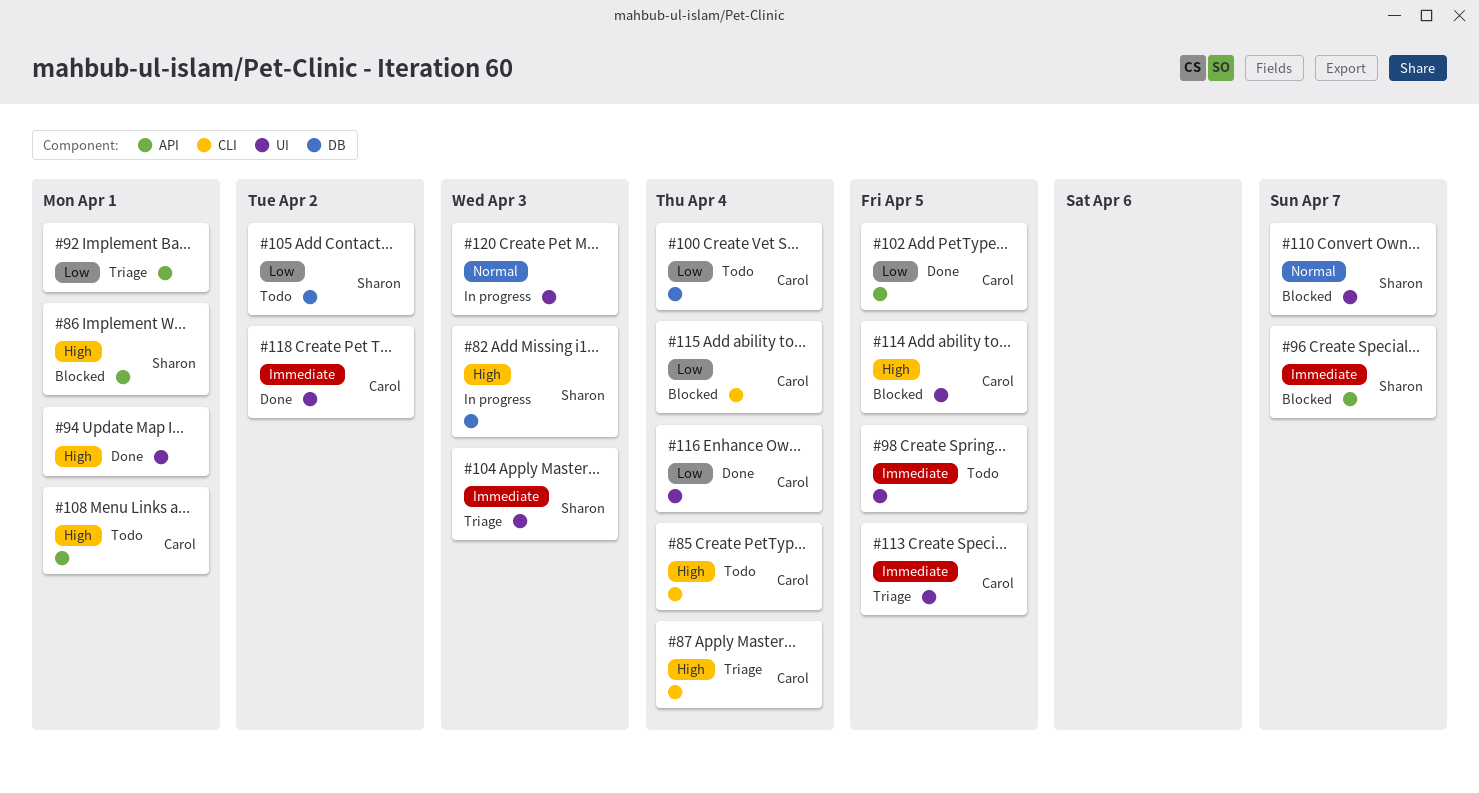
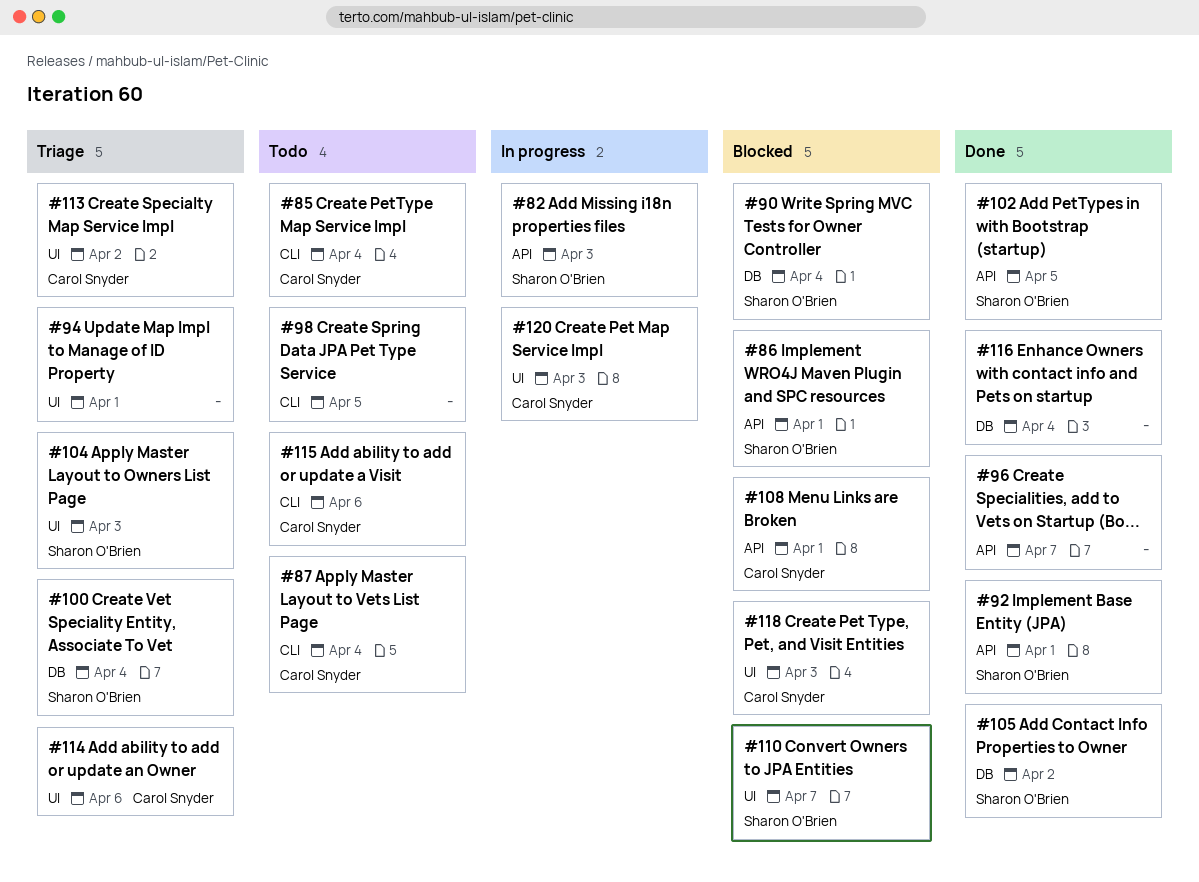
#82, label: DB -> API
#87, status: Triage -> Todo
#90: none -> present
#92, status: Triage -> Done
#92, owner: none -> Sharon O'Brien
#94, status: Done -> Triage
#96, status: Blocked -> Done
#96, owner: Sharon O'Brien -> none
#98, label: UI -> CLI
#100, status: Todo -> Triage
#100, owner: Carol Snyder -> Sharon O'Brien
#102, owner: Carol Snyder -> Sharon O'Brien
#105, status: Todo -> Done
#108, status: Todo -> Blocked
#113, due: Apr 5 -> Apr 2
#114, status: Blocked -> Triage
#114, due: Apr 5 -> Apr 6
#115, status: Blocked -> Todo
#115, due: Apr 4 -> Apr 6
#116, owner: Carol Snyder -> none
#116, label: UI -> DB
#118, status: Done -> Blocked
#118, due: Apr 2 -> Apr 3
#120, owner: none -> Carol Snyder

